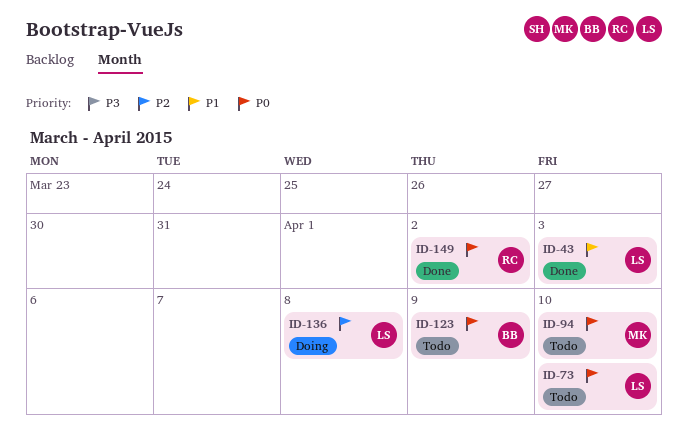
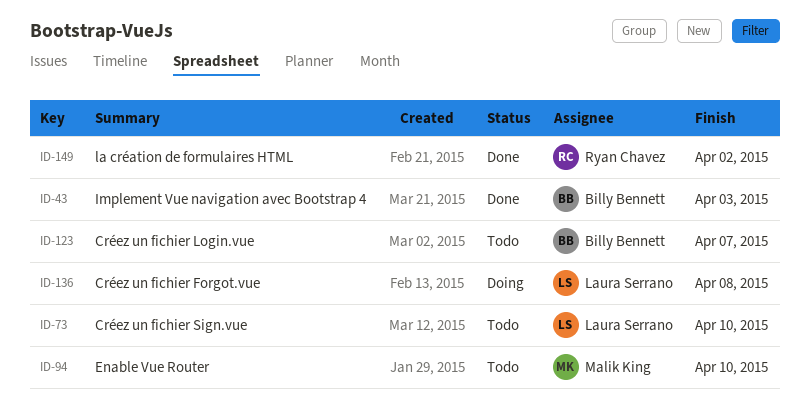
ID-43, owner: Laura Serrano -> Billy Bennett
ID-123, due: Apr 9 -> Apr 7

